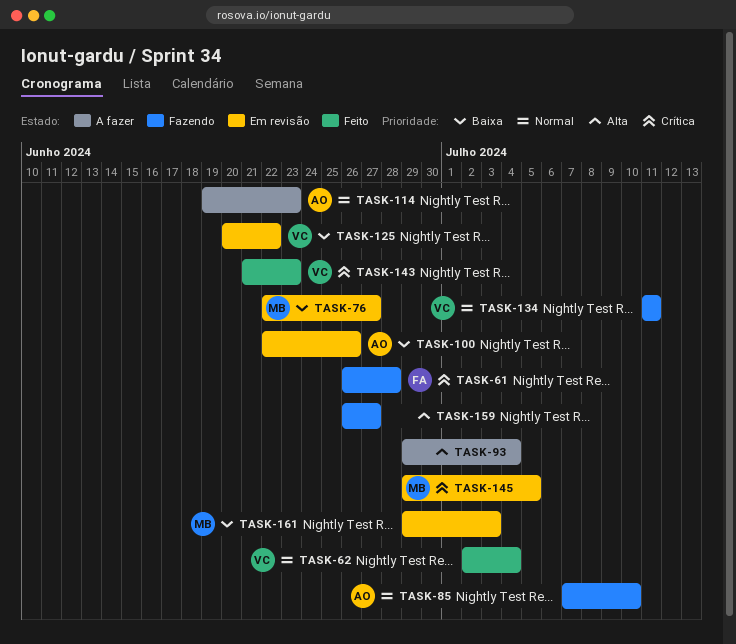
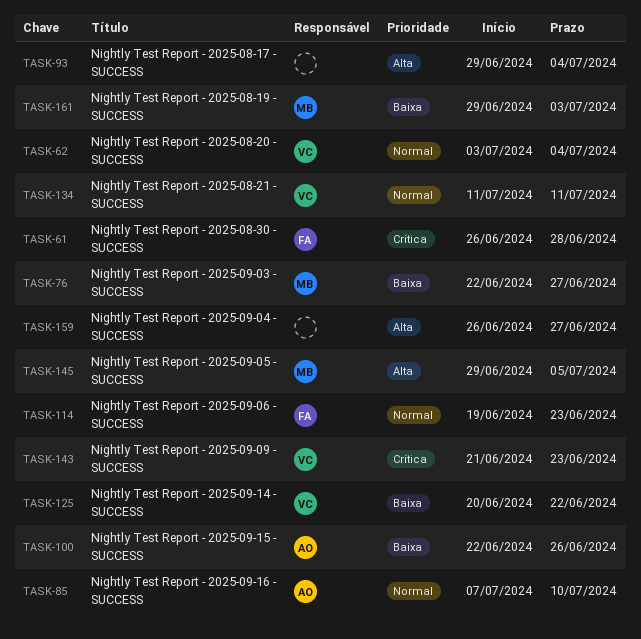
TASK-62, start: Jul 2 -> Jul 3
TASK-114, owner: AO -> FA
TASK-145, priority: Crítica -> Alta

